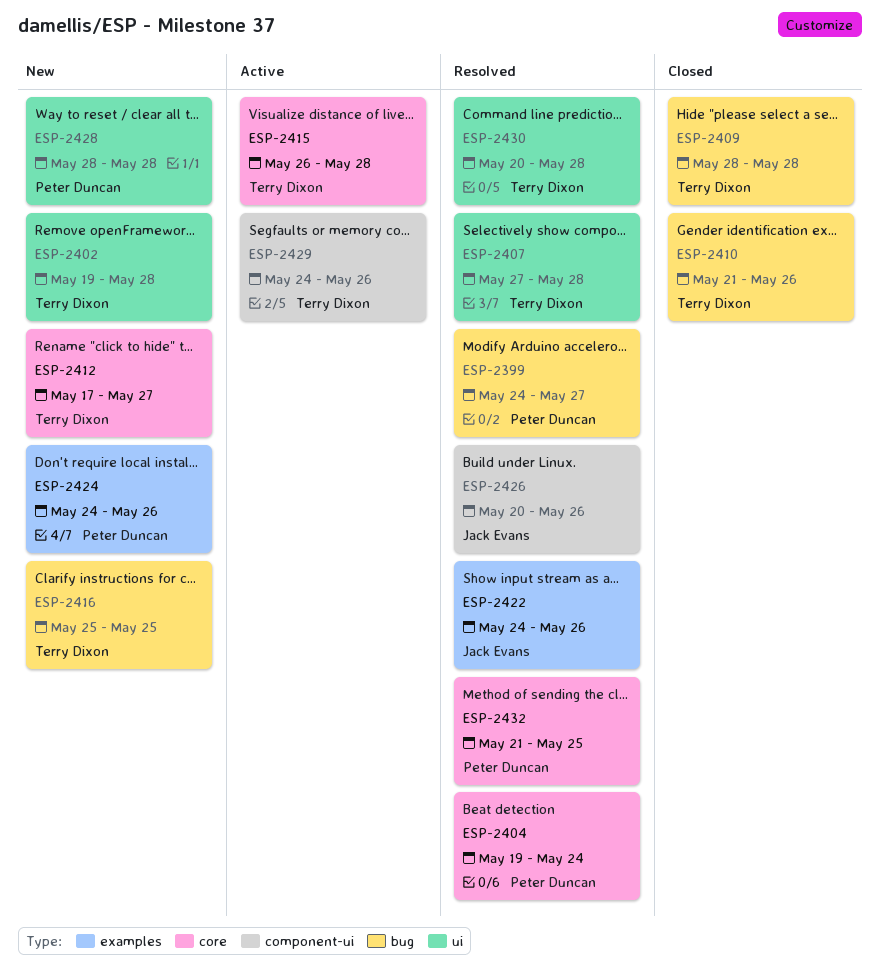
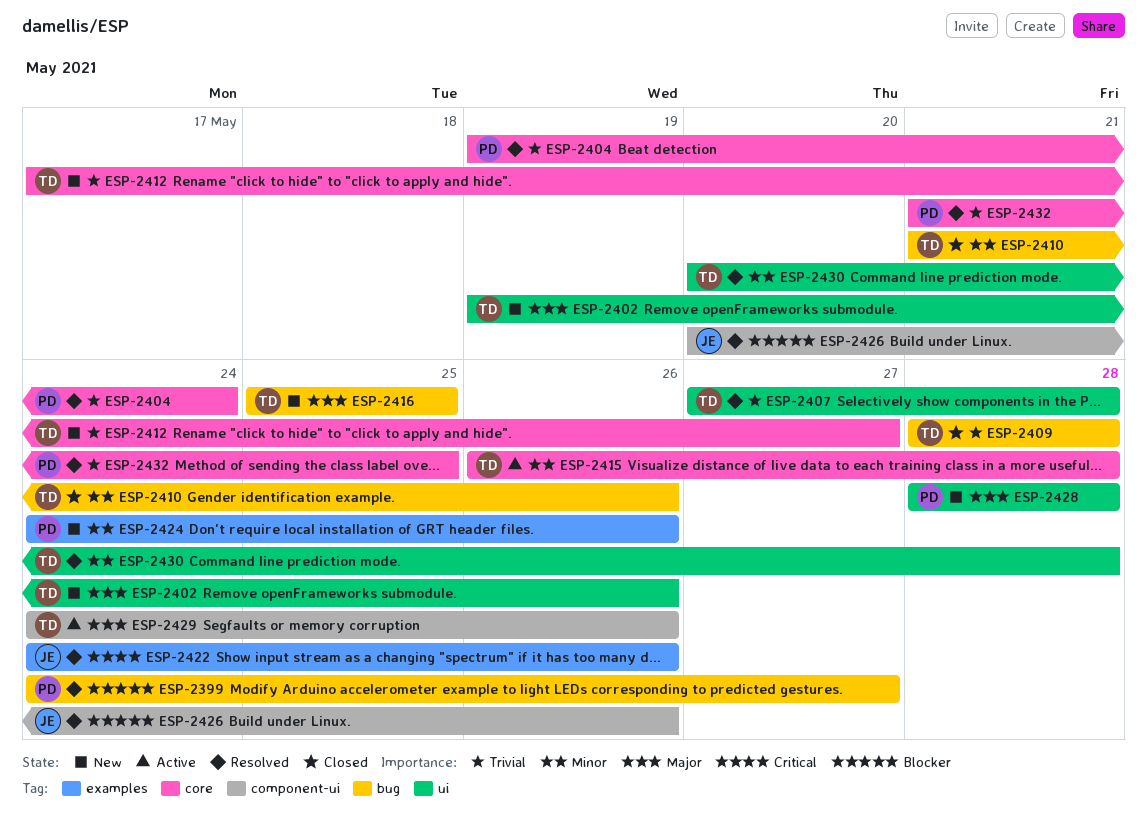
ESP-2402, due: May 28 -> May 26

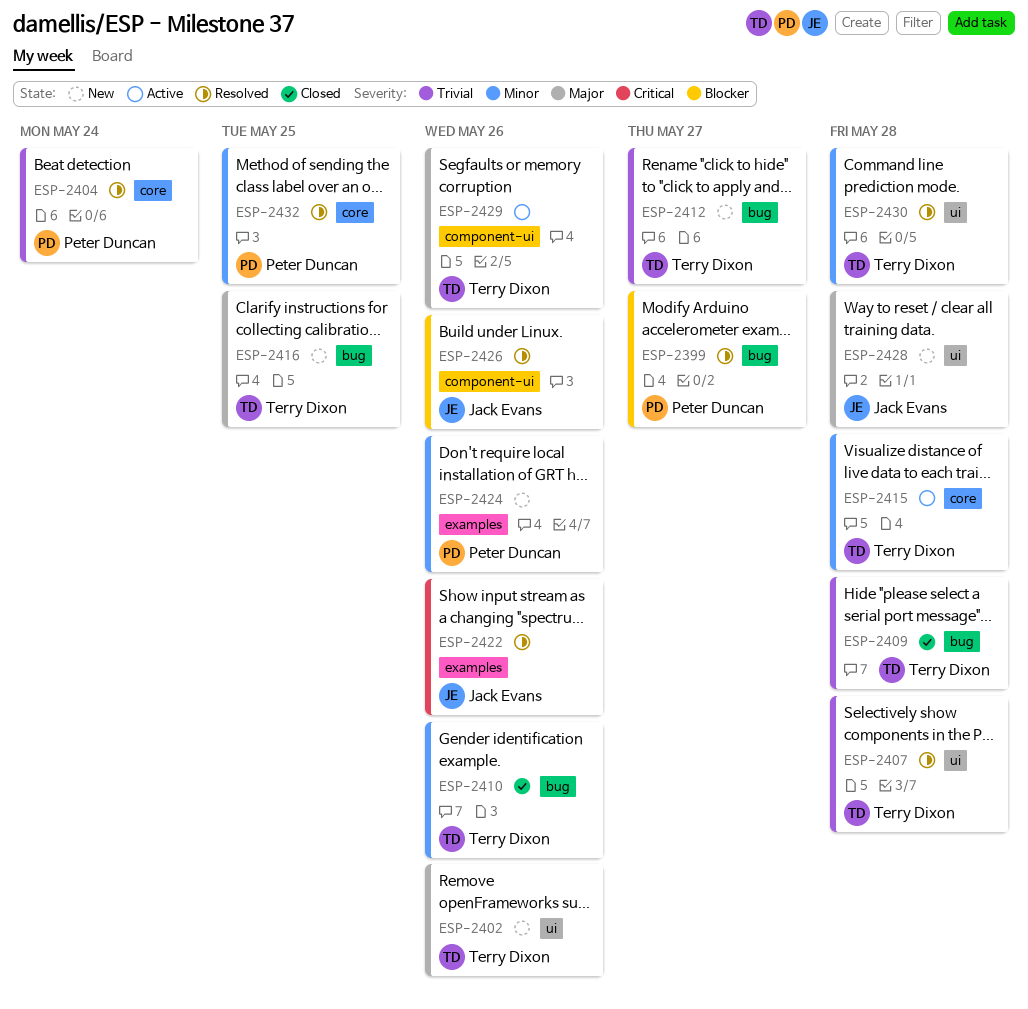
ESP-2412, label: core -> bug
ESP-2428, owner: Peter Duncan -> Jack Evans
ESP-2432, priority: Trivial -> Minor

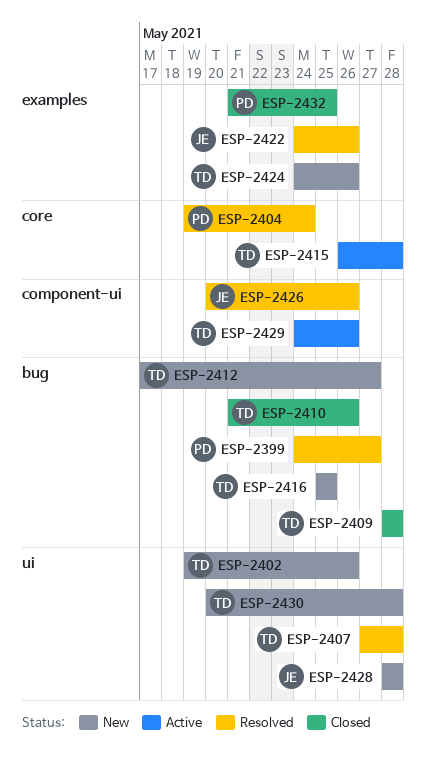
ESP-2424, owner: Peter Duncan -> Terry Dixon
ESP-2430, status: Resolved -> New
ESP-2432, status: Resolved -> Closed
ESP-2432, label: core -> examples

